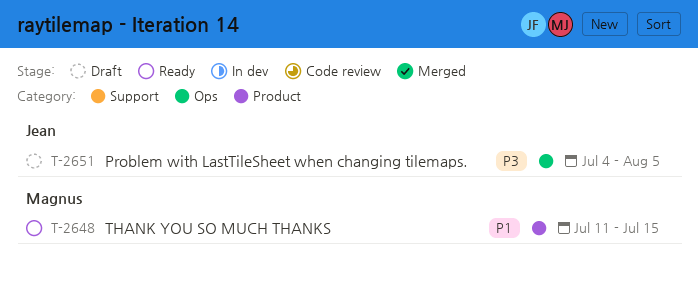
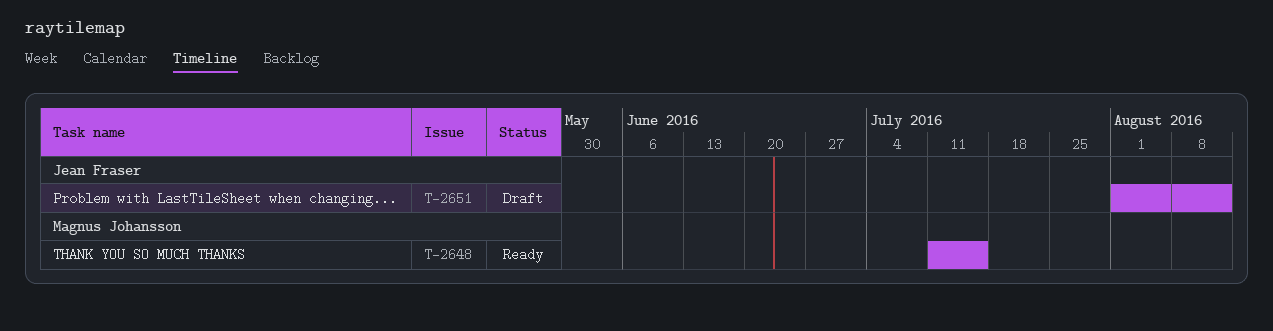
T-2651, start: Jul 4 -> Aug 1
T-2651, due: Aug 5 -> Aug 12

